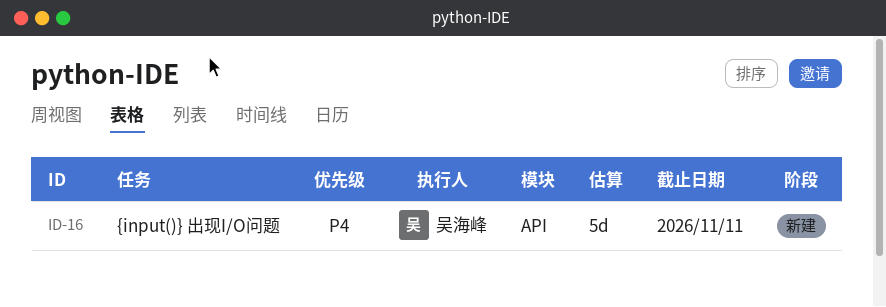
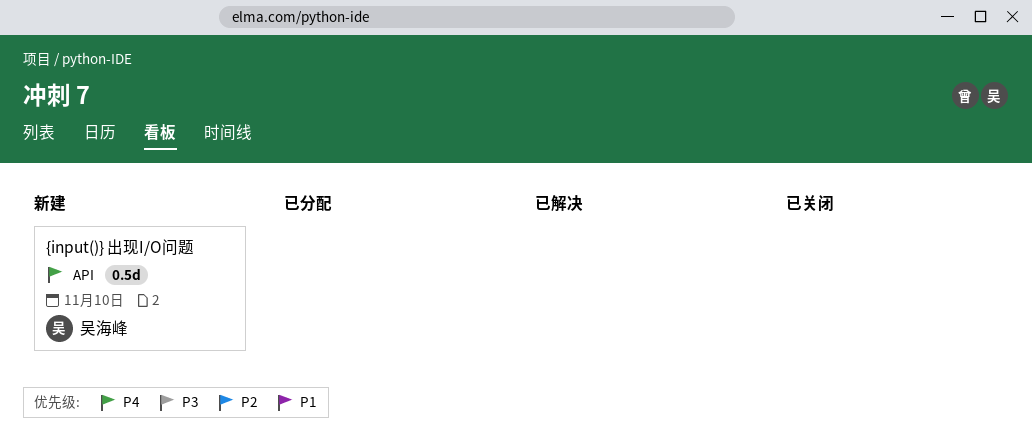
{input()} 出现I/O问题, estimate: 5d -> 0.5d
{input()} 出现I/O问题, due: Nov 11 -> Nov 10

